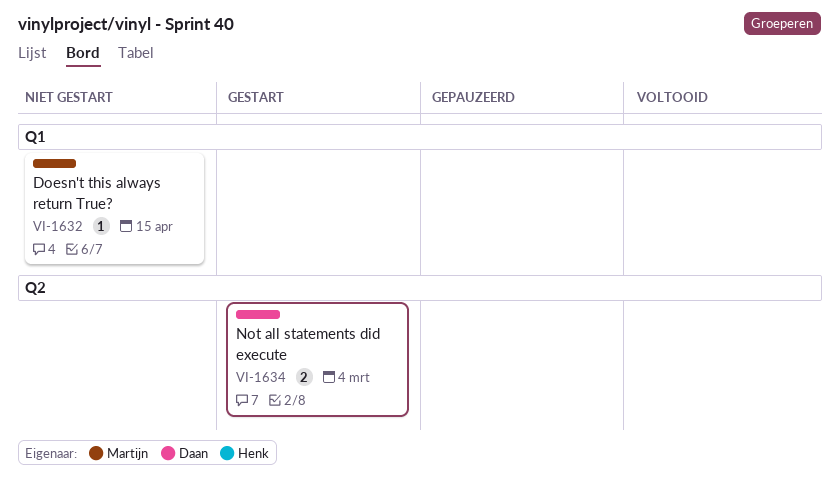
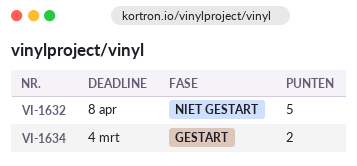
VI-1632, estimate: 1 -> 5
VI-1632, due: Apr 15 -> Apr 8

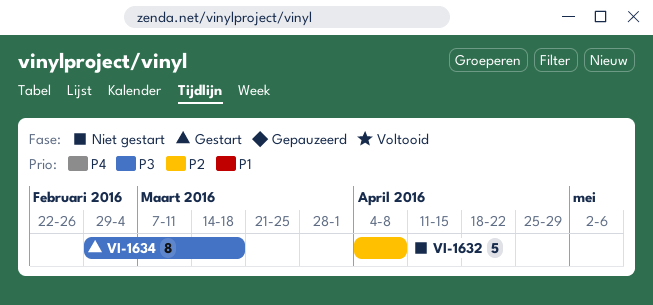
VI-1634, estimate: 2 -> 8
VI-1634, due: Mar 4 -> Mar 18

